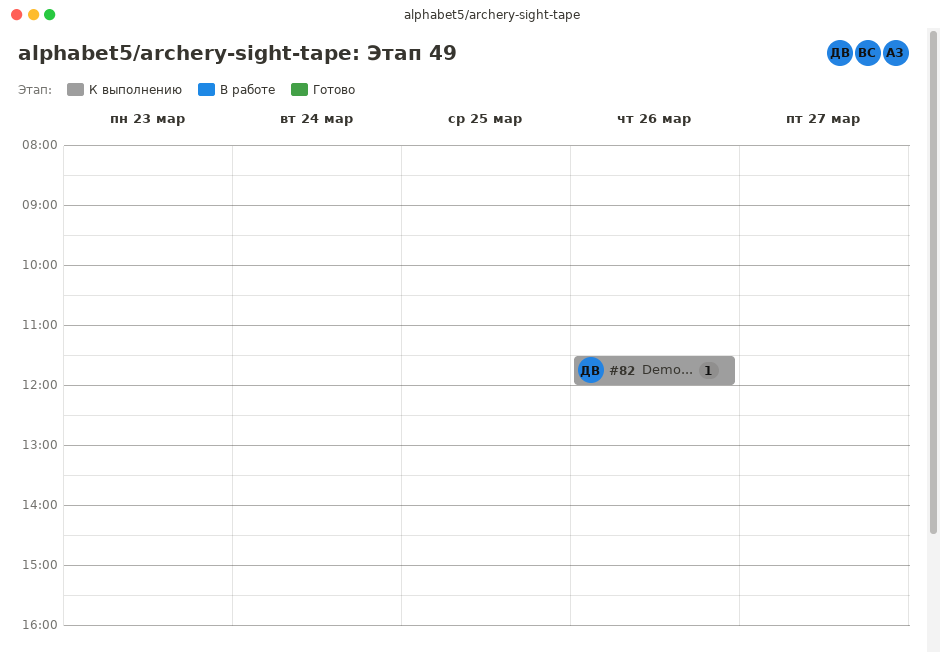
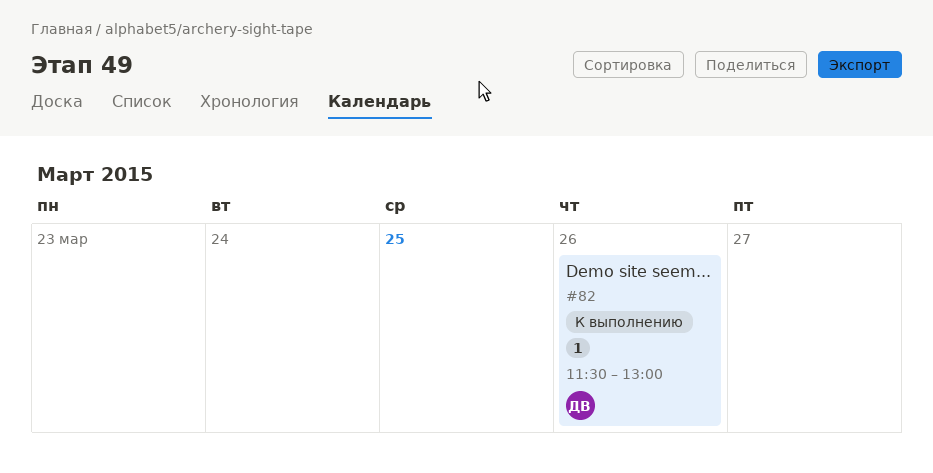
#82, ends: 12:00 -> 13:00

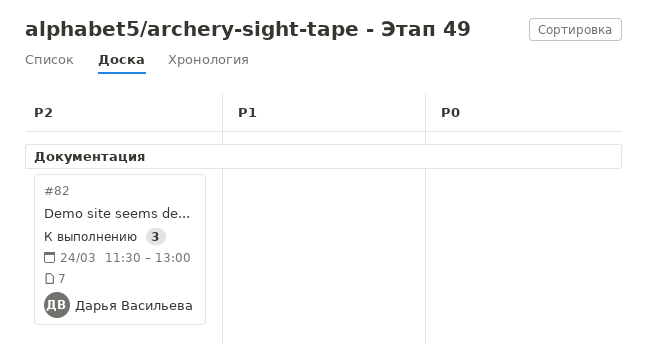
#82, estimate: 1 -> 3
#82, day: Mar 26 -> Mar 24

